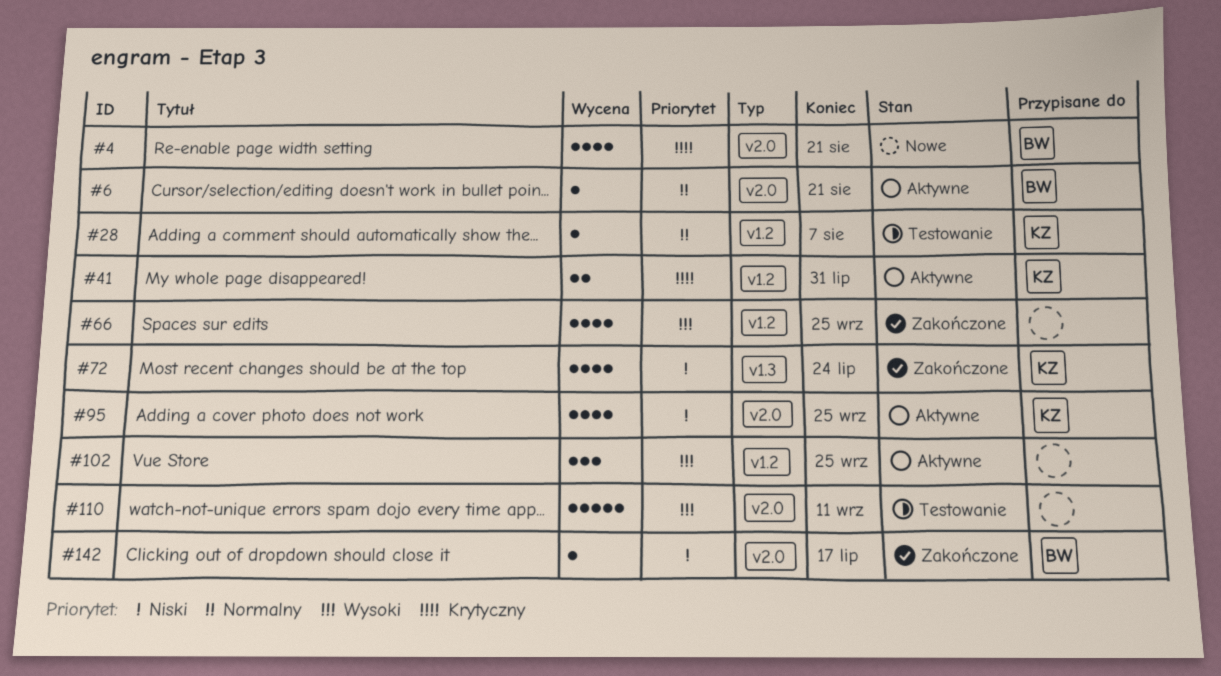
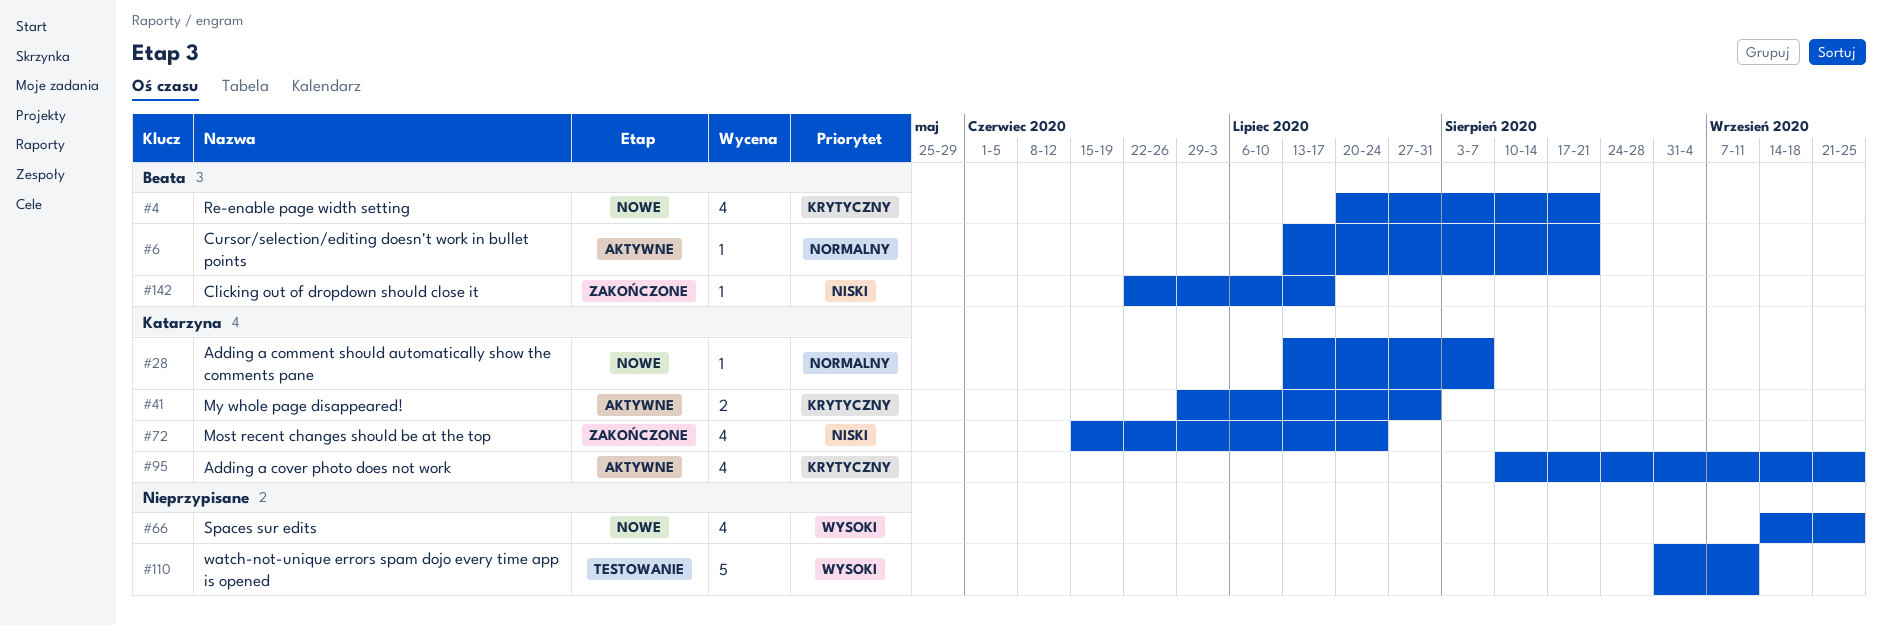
#28, status: Testowanie -> Nowe
#66, status: Zakończone -> Nowe
#95, priority: Niski -> Krytyczny
#102: present -> none

